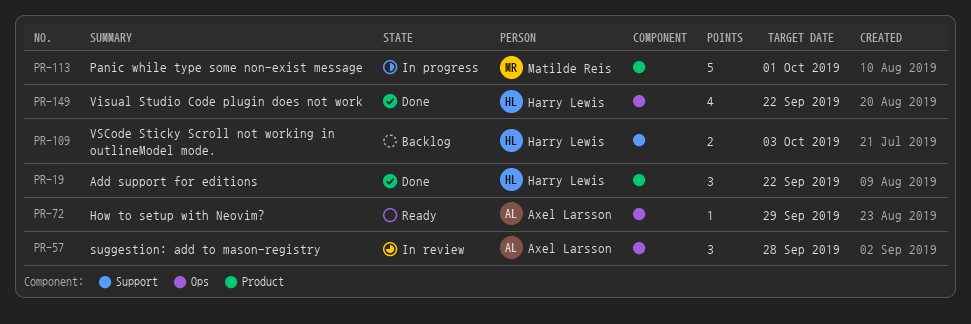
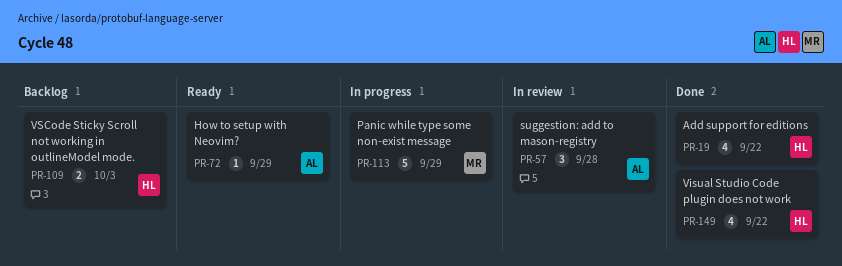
PR-19, estimate: 3 -> 4
PR-113, due: Oct 1 -> Sep 29

